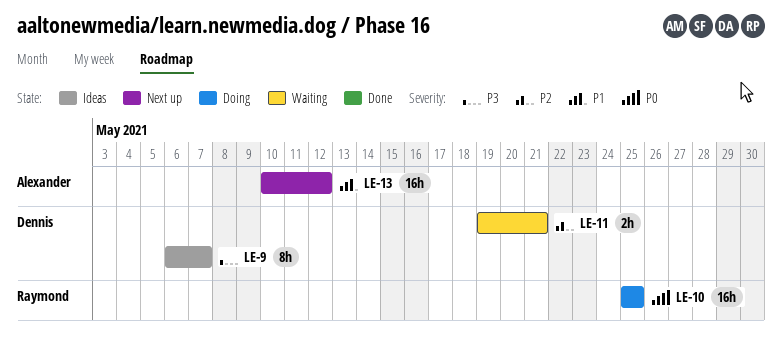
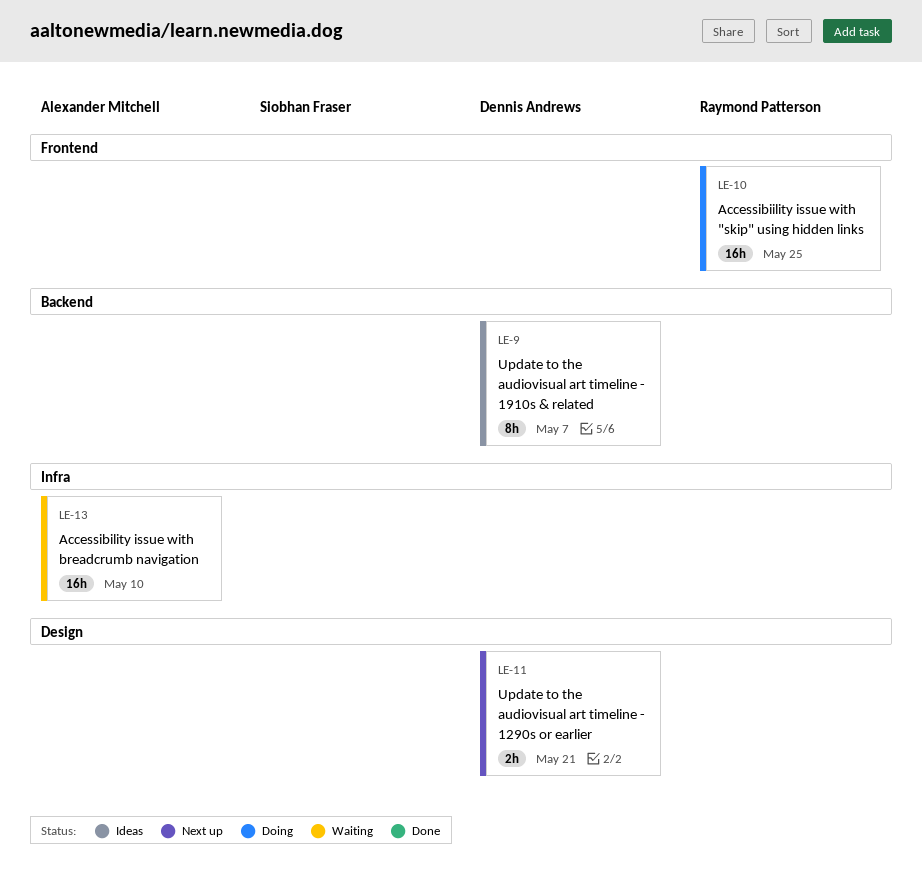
LE-11, status: Waiting -> Next up
LE-13, status: Next up -> Waiting
LE-13, due: May 12 -> May 10

